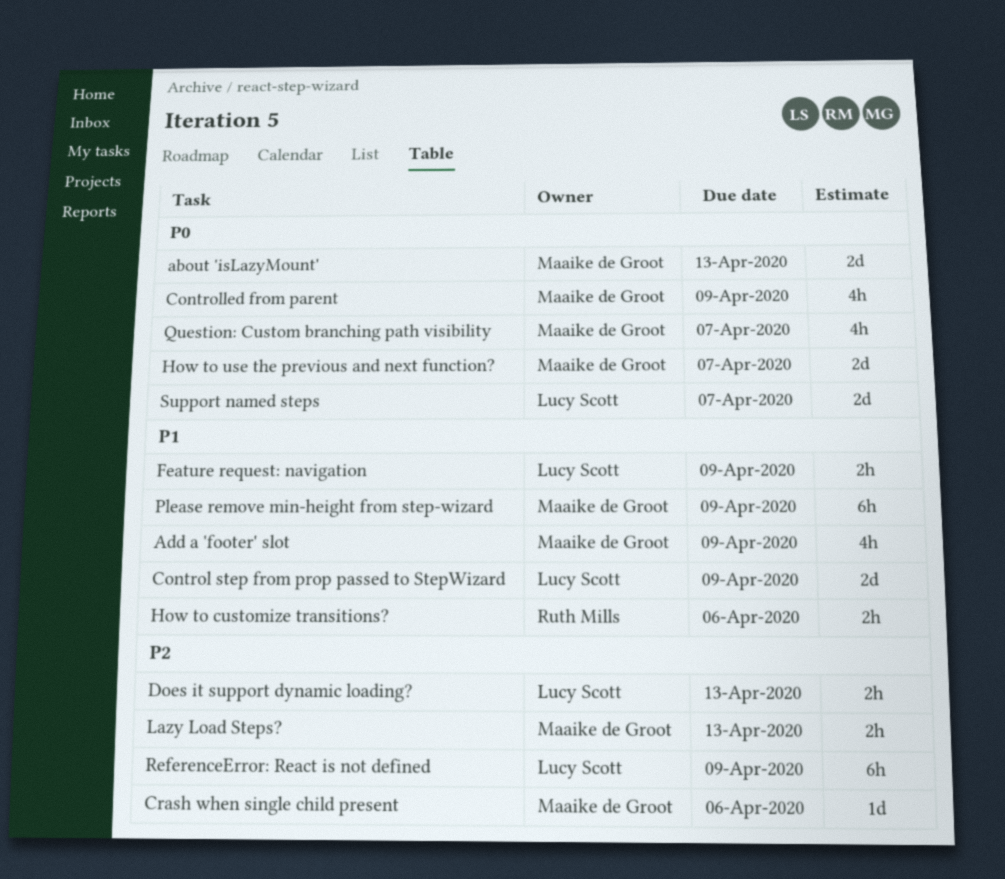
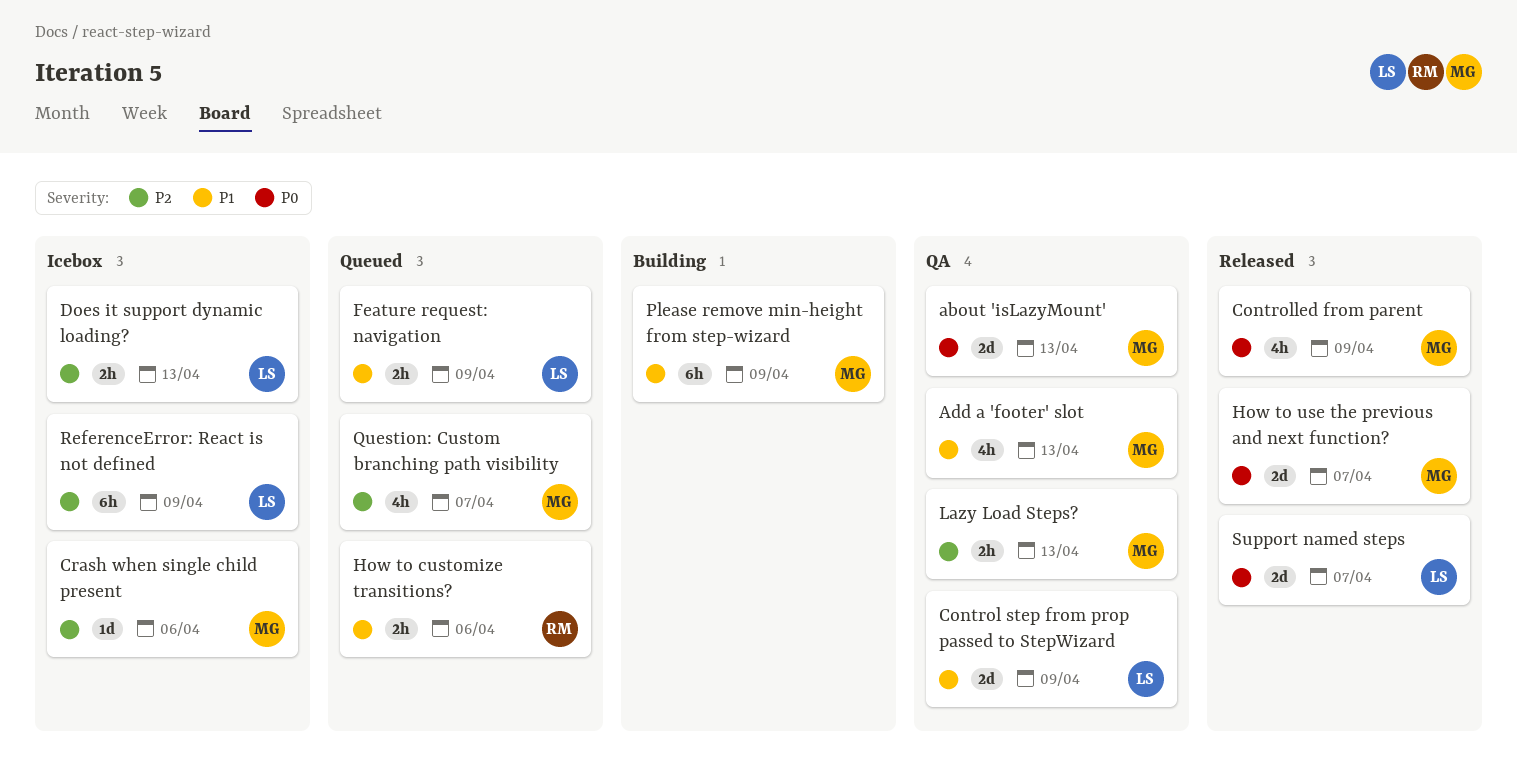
Add a 'footer' slot, due: Apr 9 -> Apr 13
Question: Custom branching path visibility, priority: P0 -> P2

